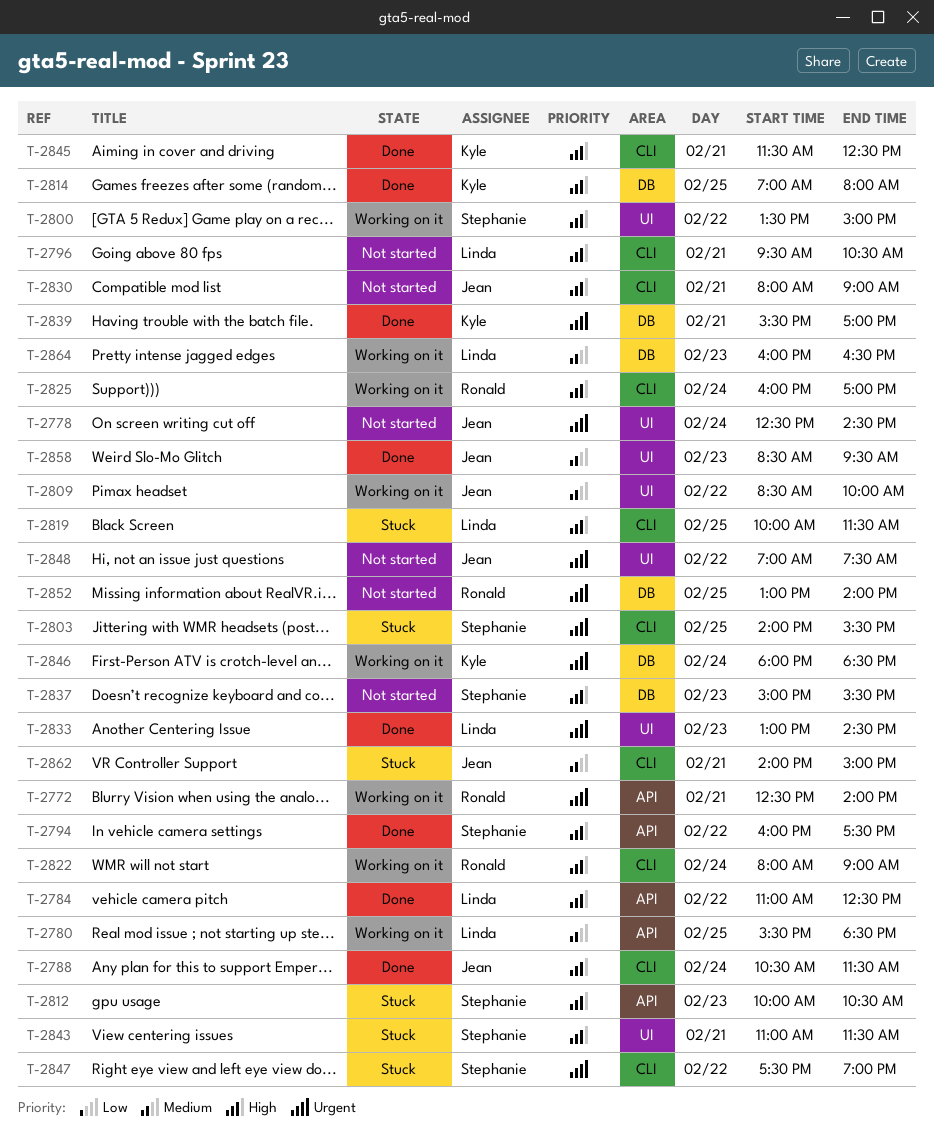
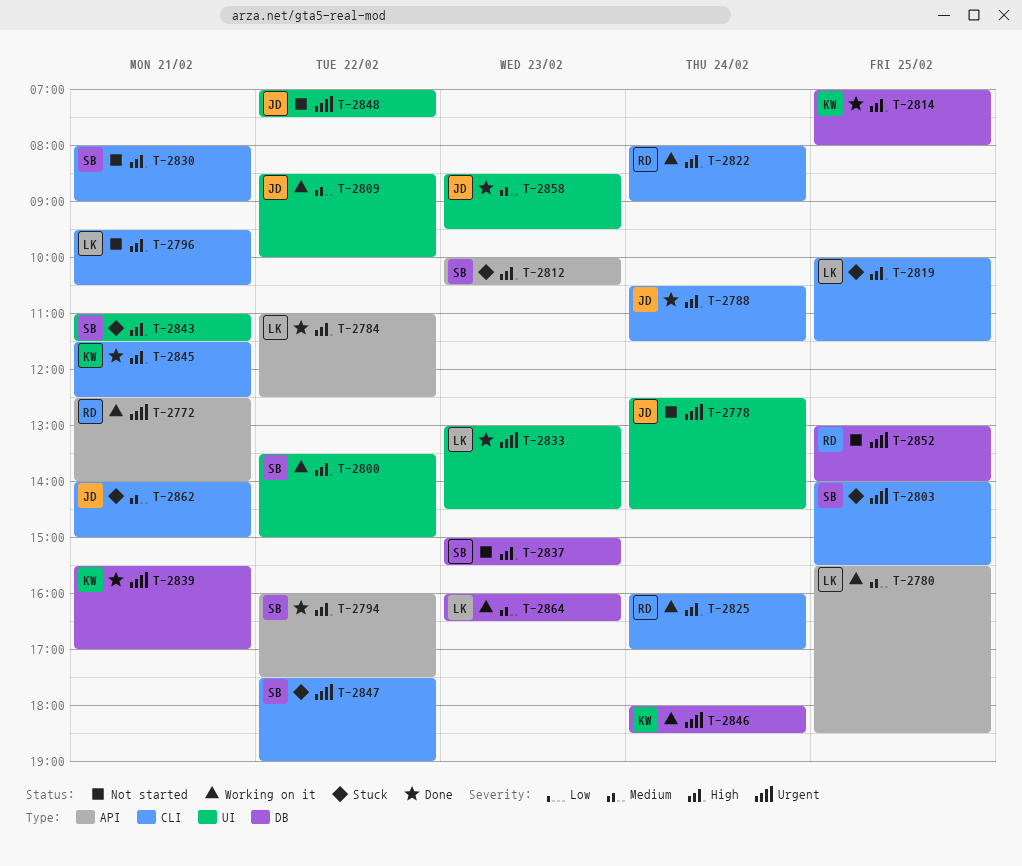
T-2830, owner: Jean -> Stephanie

